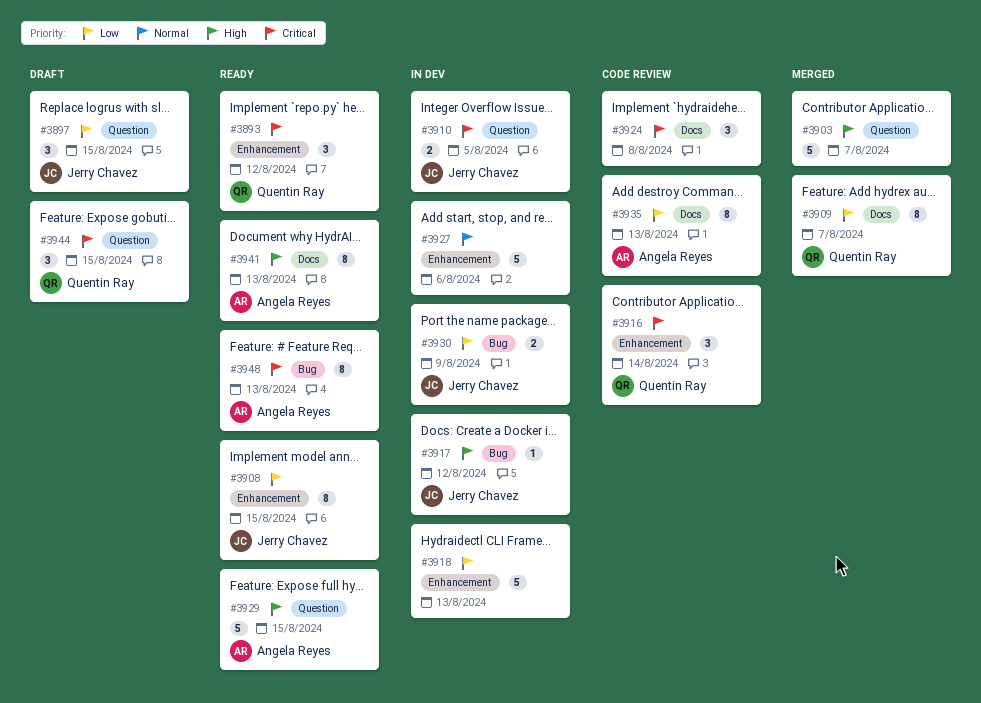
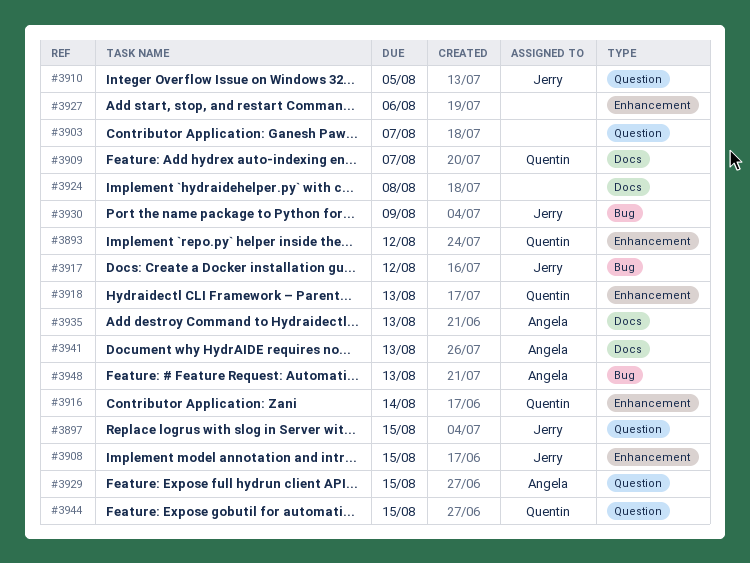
#3918, owner: none -> Quentin Ray

